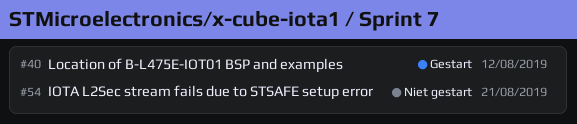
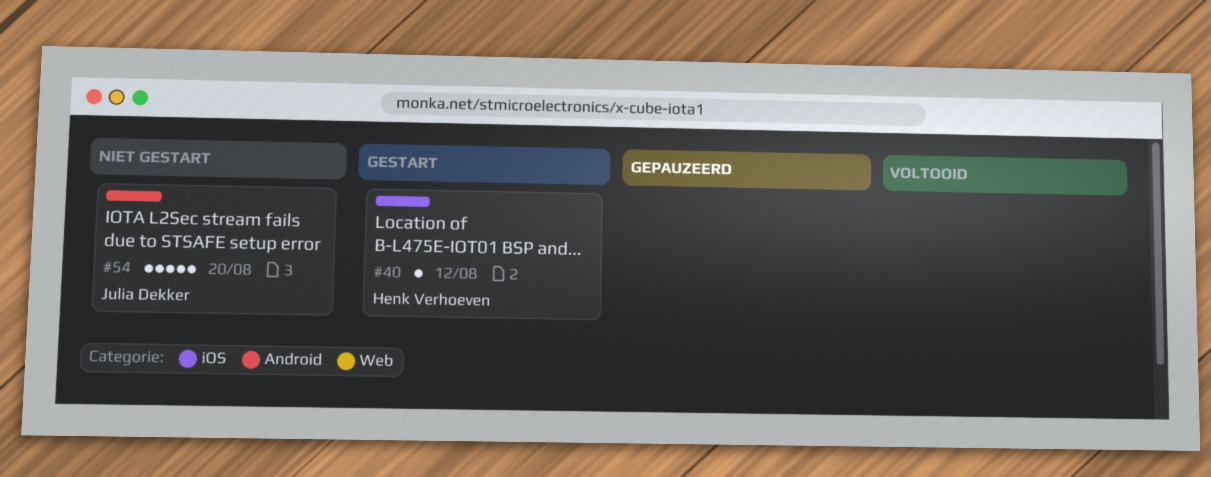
#54, due: Aug 21 -> Aug 20

